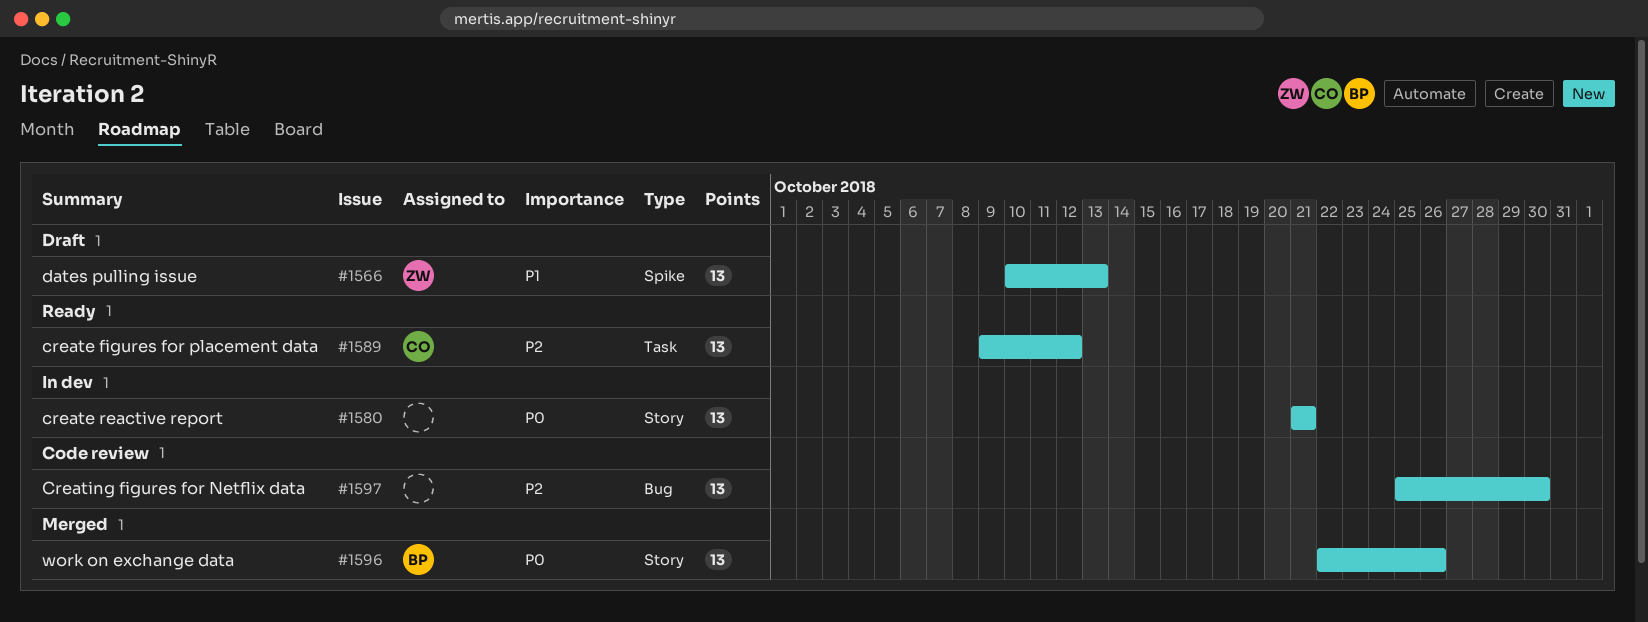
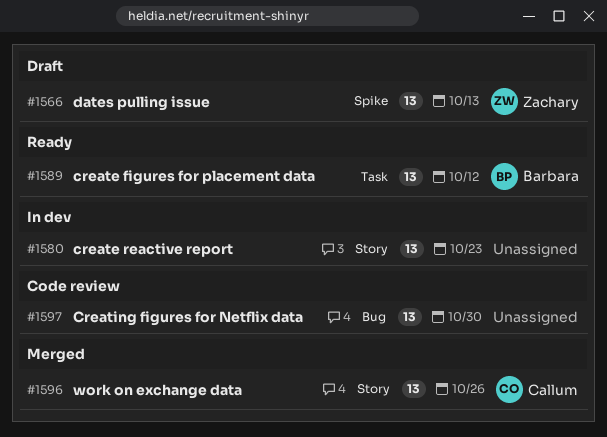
#1580, due: Oct 21 -> Oct 23
#1589, owner: Callum -> Barbara
#1596, owner: Barbara -> Callum

